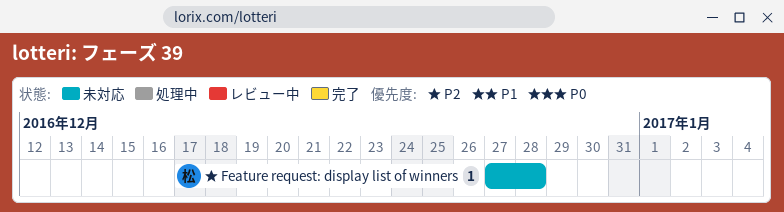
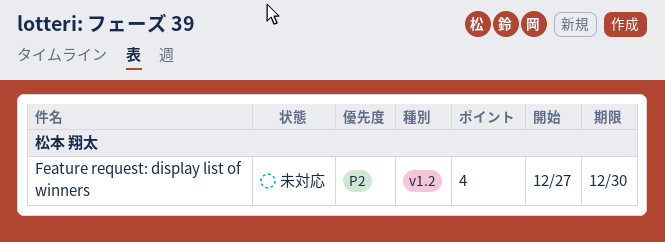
Feature request: display list of winners, estimate: 1 -> 4
Feature request: display list of winners, due: Dec 28 -> Dec 30

